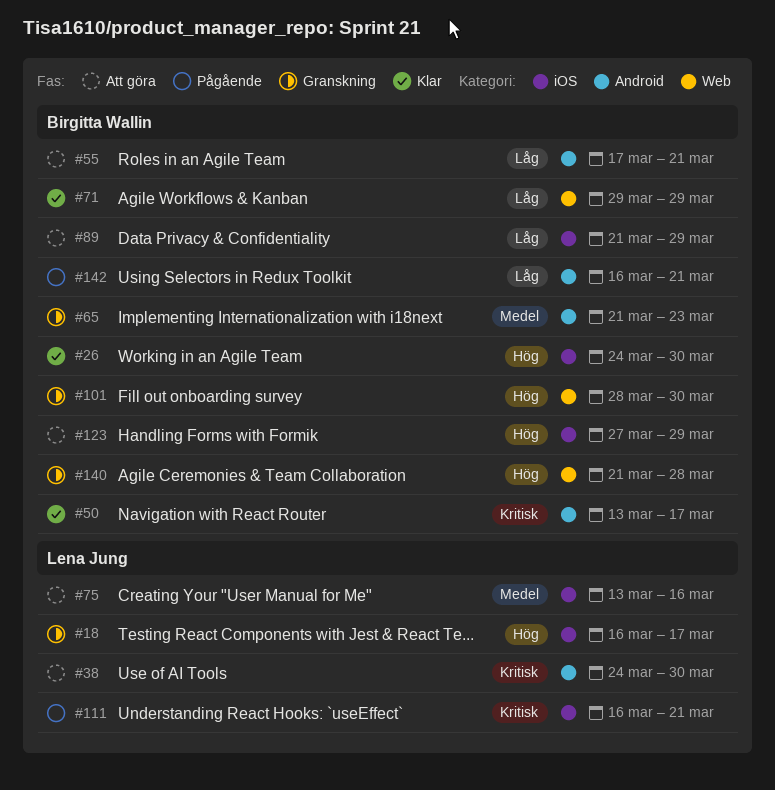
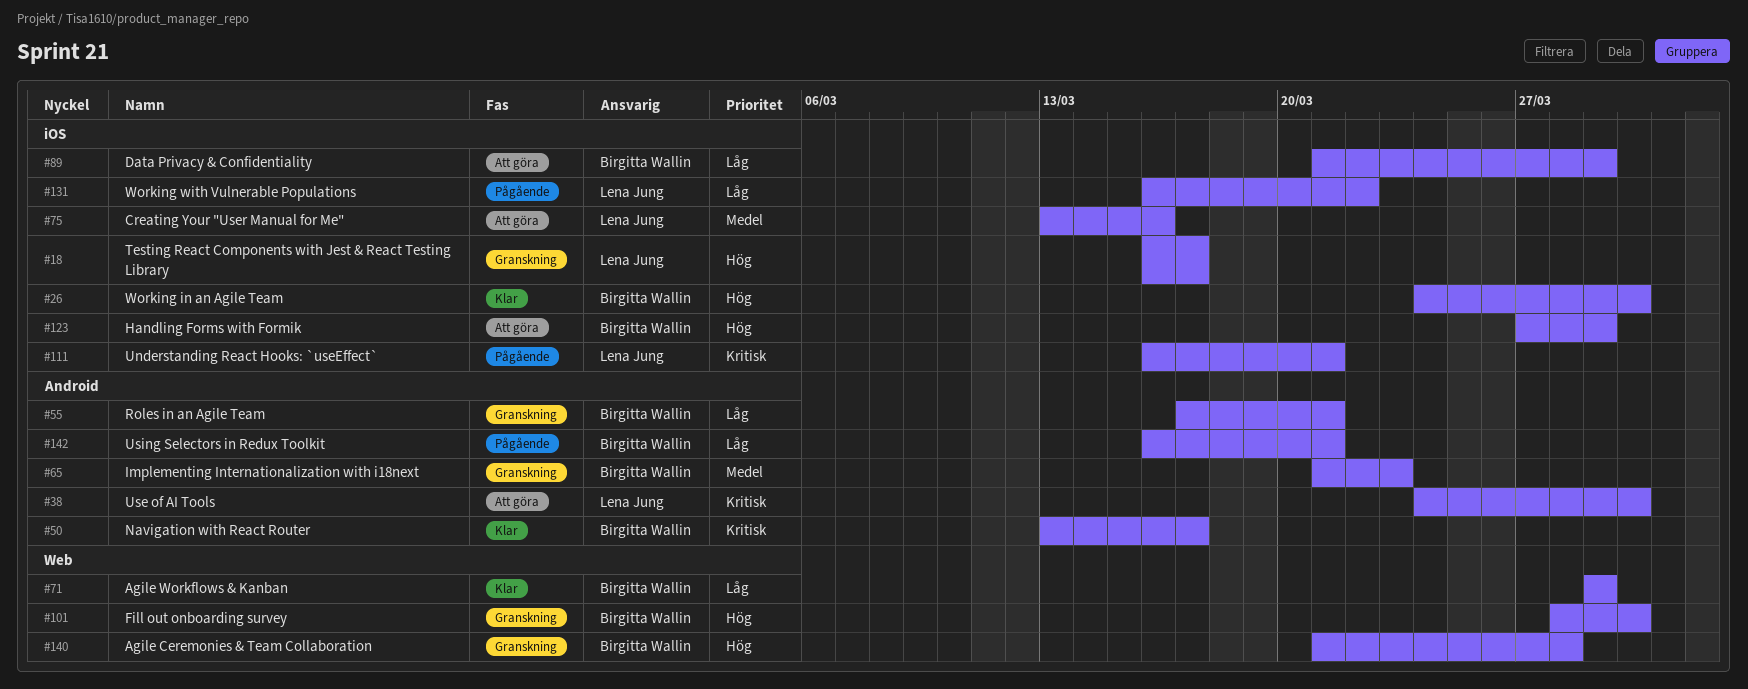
#55, status: Att göra -> Granskning
#131: none -> present

